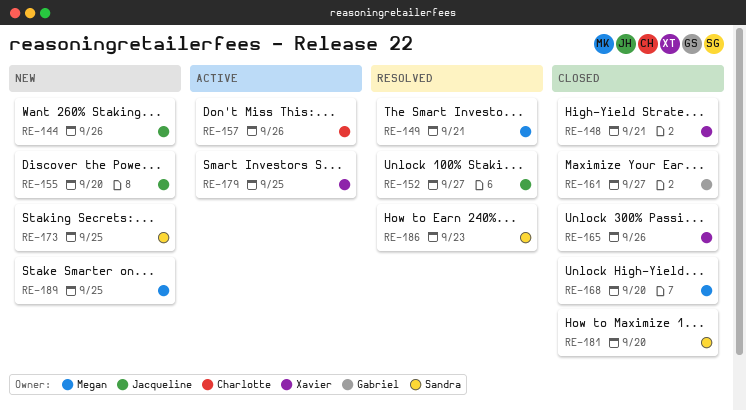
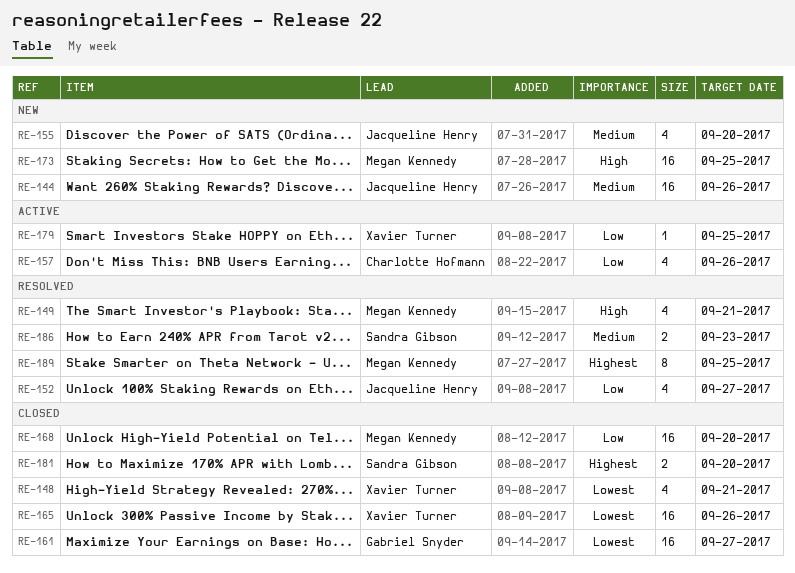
RE-173, owner: Sandra Gibson -> Megan Kennedy
RE-189, status: New -> Resolved

